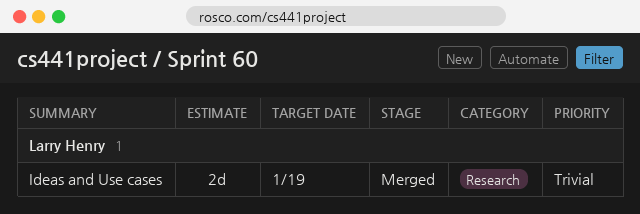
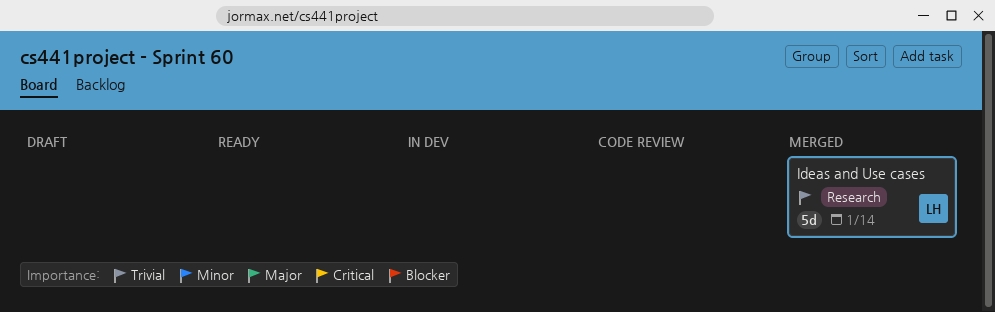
Ideas and Use cases, estimate: 2d -> 5d
Ideas and Use cases, due: Jan 19 -> Jan 14

